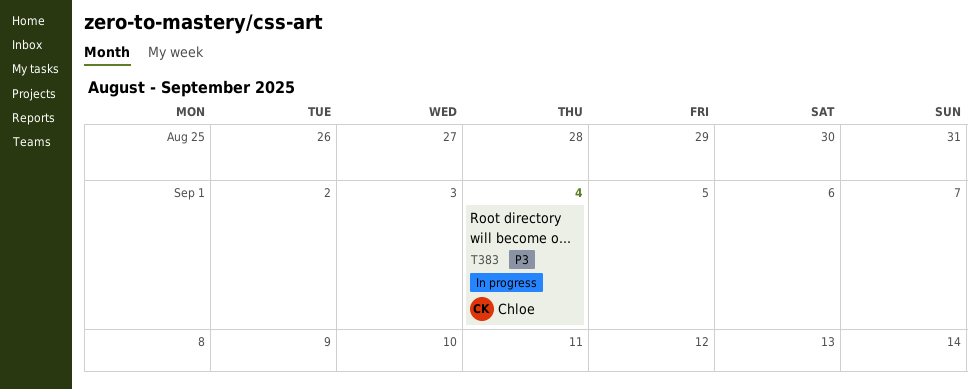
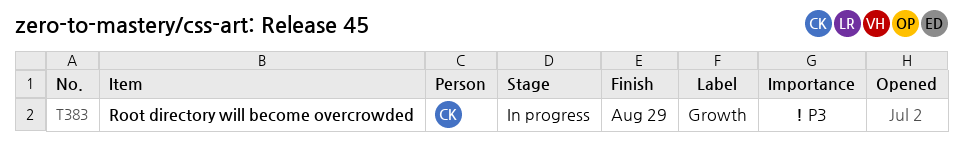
T383, due: Sep 4 -> Aug 29

